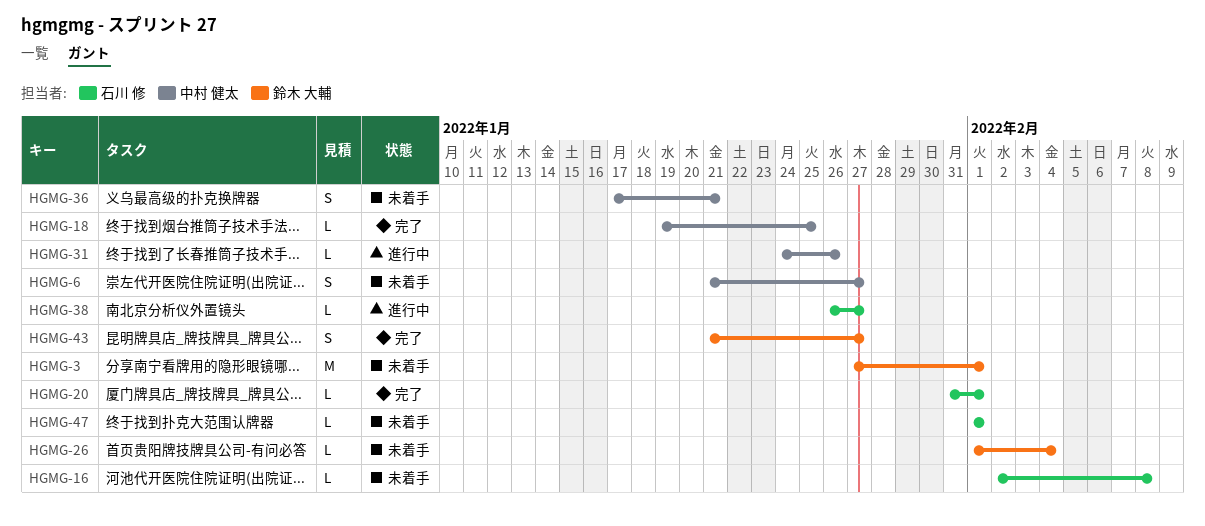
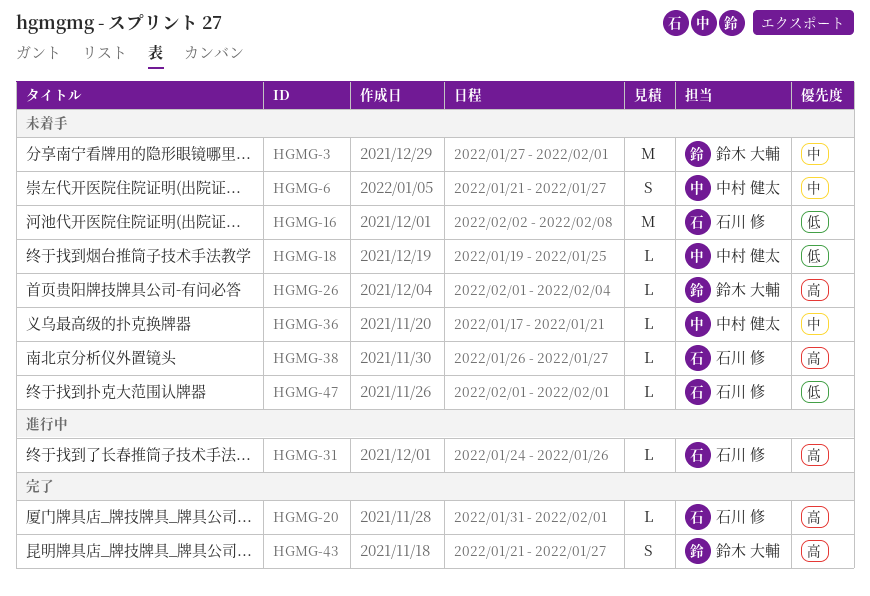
HGMG-16, estimate: L -> M
HGMG-18, status: 完了 -> 未着手
HGMG-31, owner: 中村 健太 -> 石川 修
HGMG-36, estimate: S -> L
HGMG-38, status: 進行中 -> 未着手

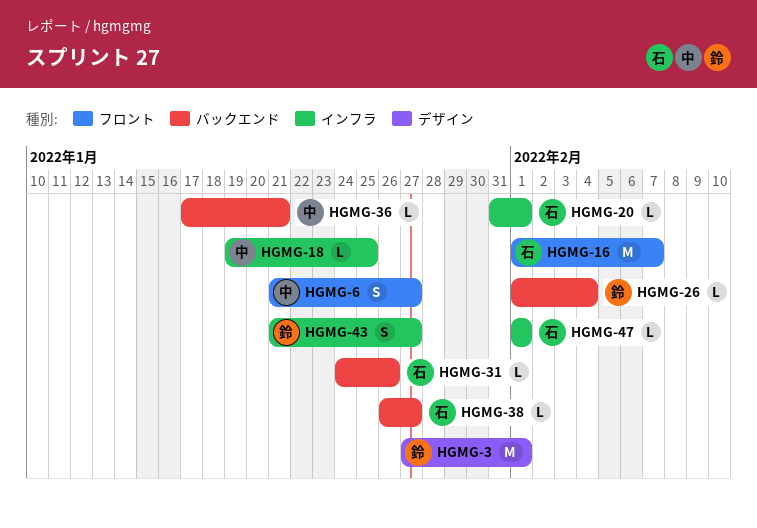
HGMG-16, start: Feb 2 -> Feb 1
HGMG-16, due: Feb 8 -> Feb 7

